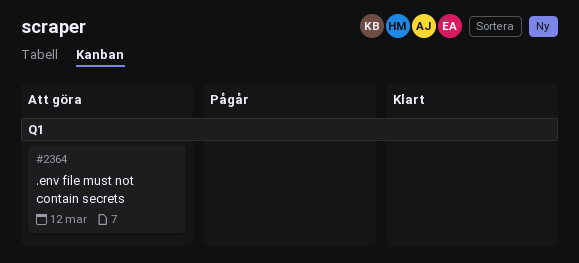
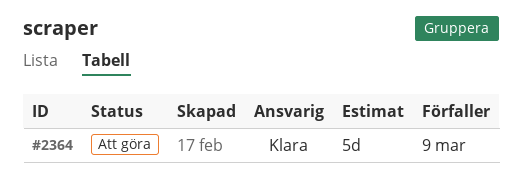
#2364, due: Mar 12 -> Mar 9

